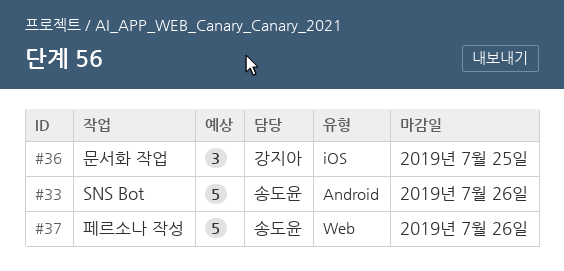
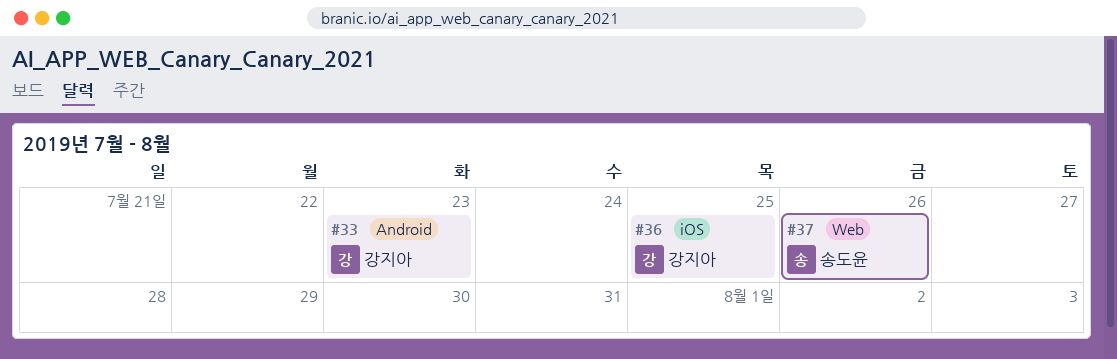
#33, owner: 송도윤 -> 강지아
#33, due: Jul 26 -> Jul 23

